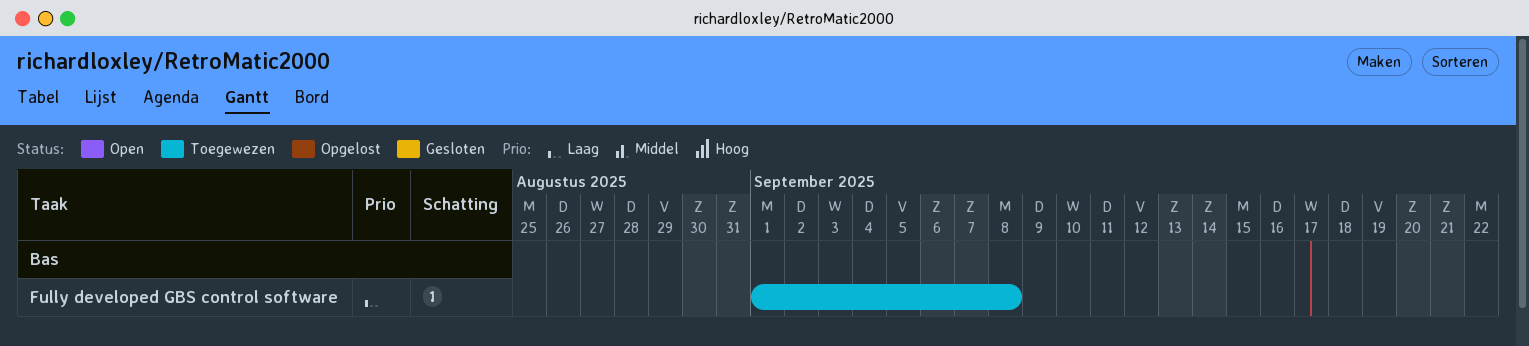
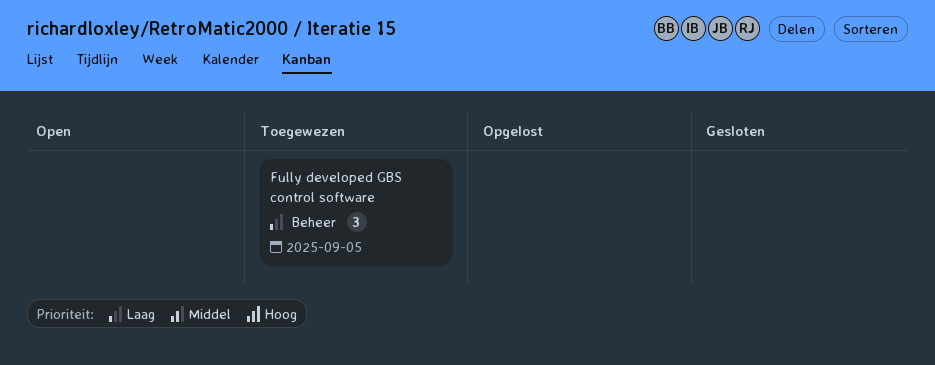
Fully developed GBS control software, estimate: 1 -> 3
Fully developed GBS control software, due: Sep 8 -> Sep 5

